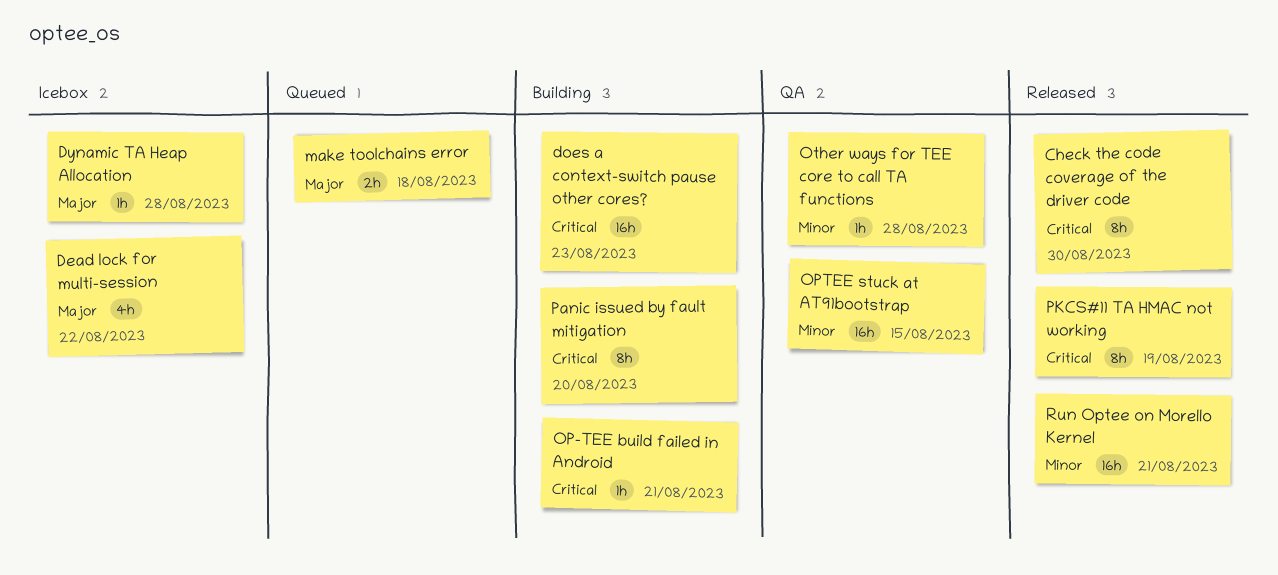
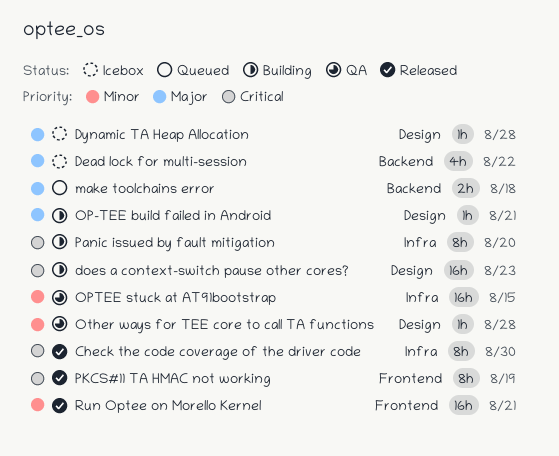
OP-TEE build failed in Android, priority: Critical -> Major

